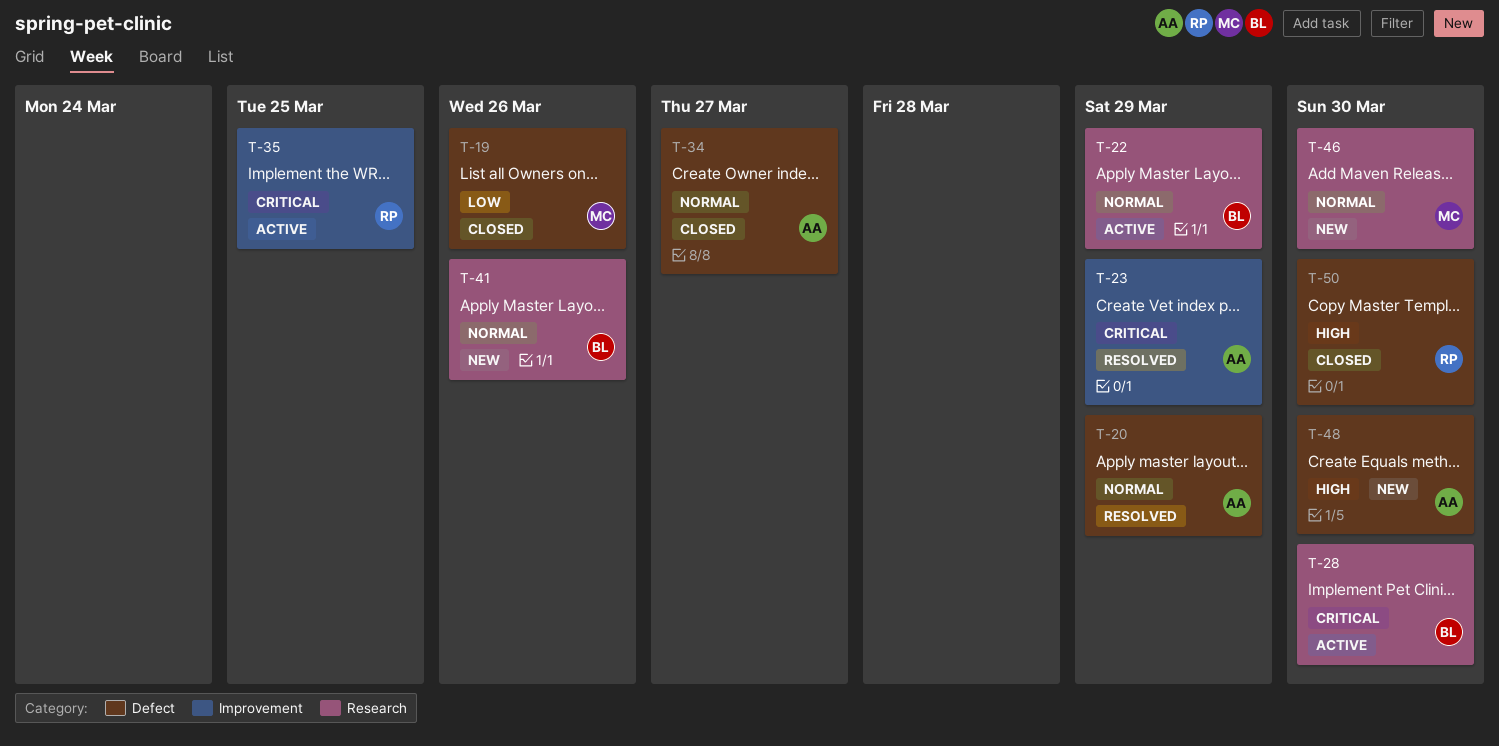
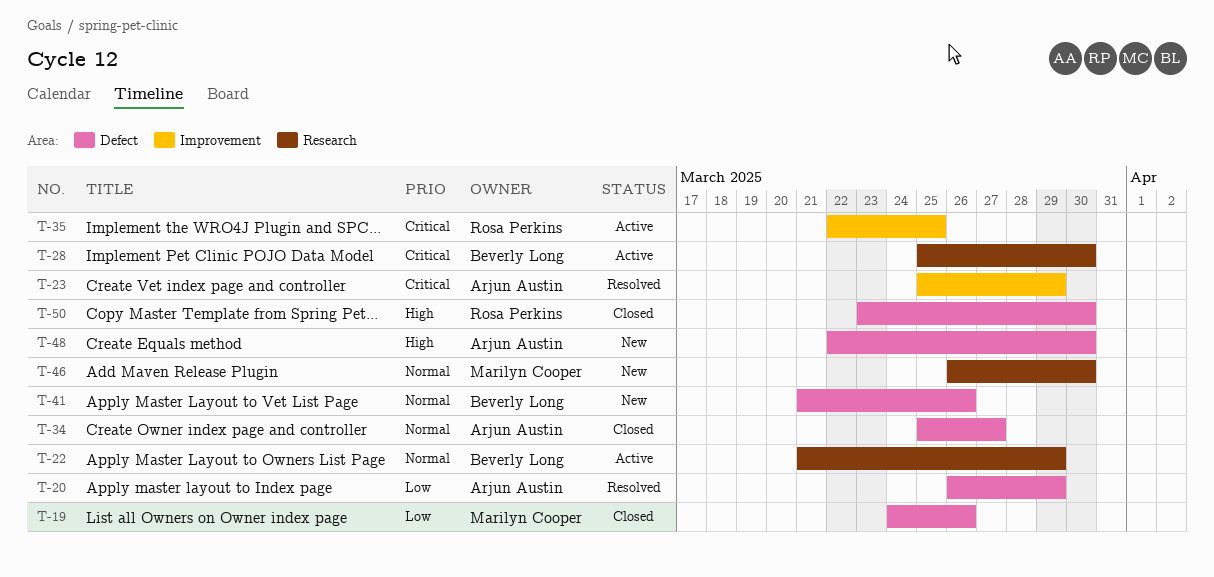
T-20, priority: Normal -> Low
T-41, label: Research -> Defect

